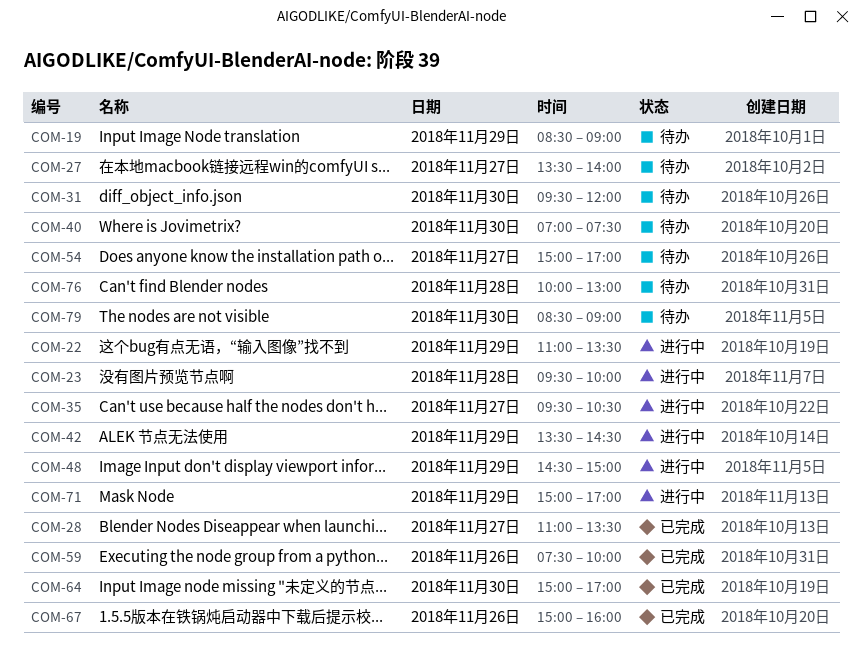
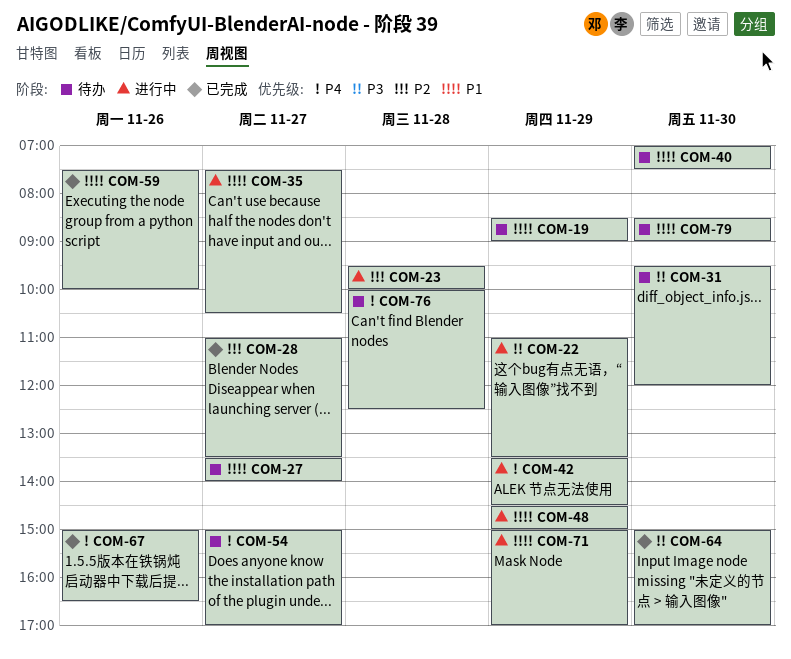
COM-35, begins: 09:30 -> 07:30
COM-67, ends: 16:00 -> 16:30
COM-76, ends: 13:00 -> 12:30

